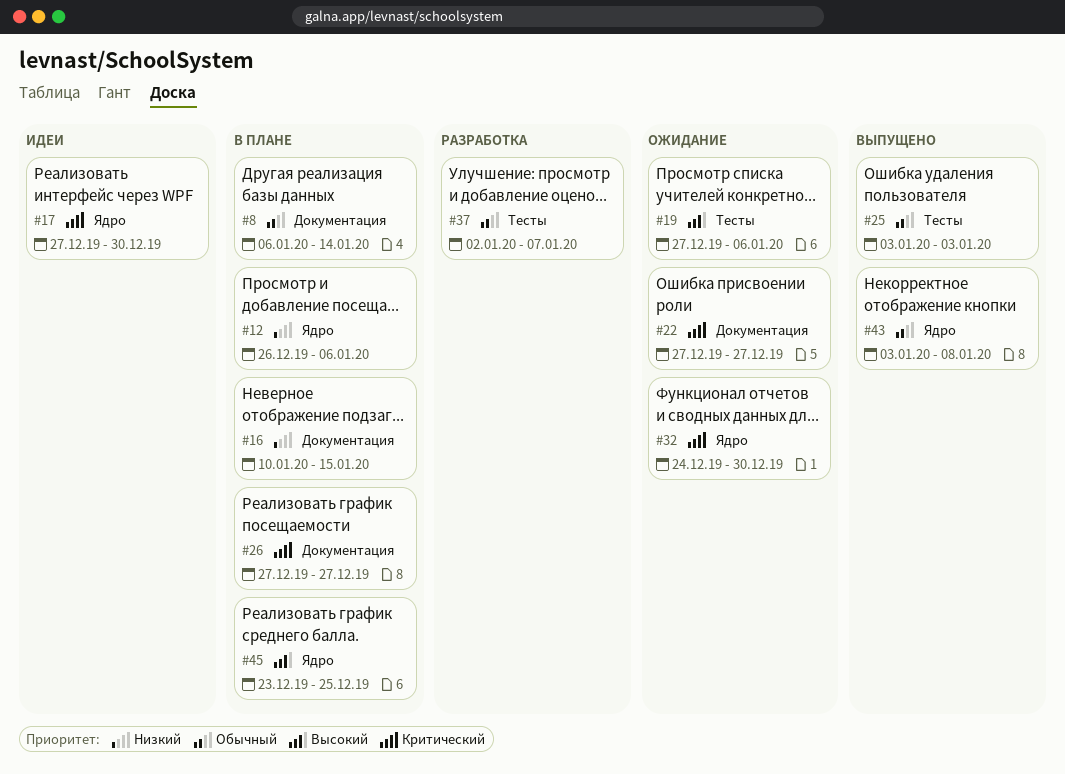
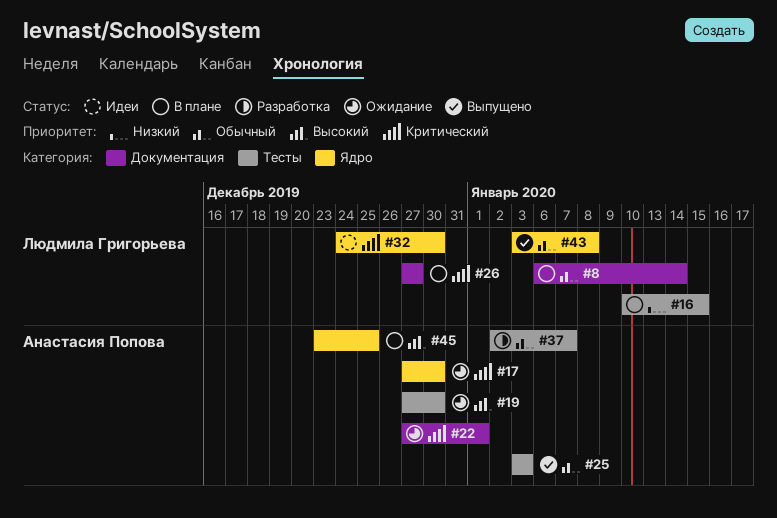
#12: present -> none
#16, label: Документация -> Тесты
#17, status: Идеи -> Ожидание
#19, due: Jan 6 -> Dec 30
#22, due: Dec 27 -> Jan 1
#32, status: Ожидание -> Идеи

